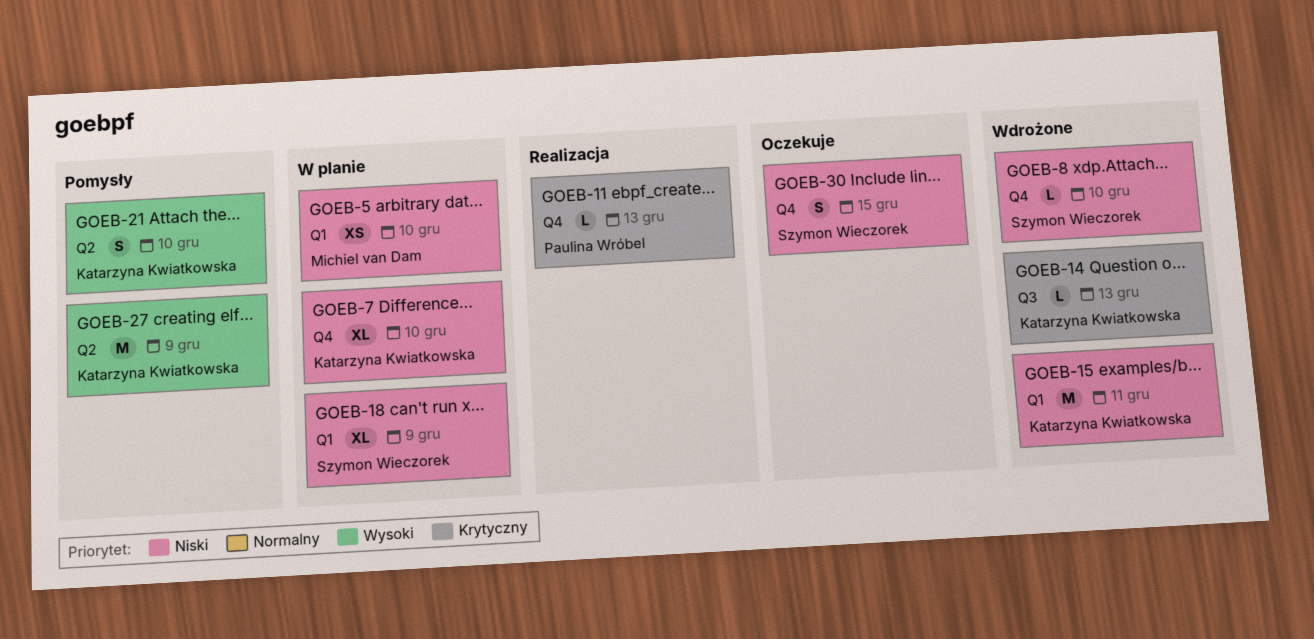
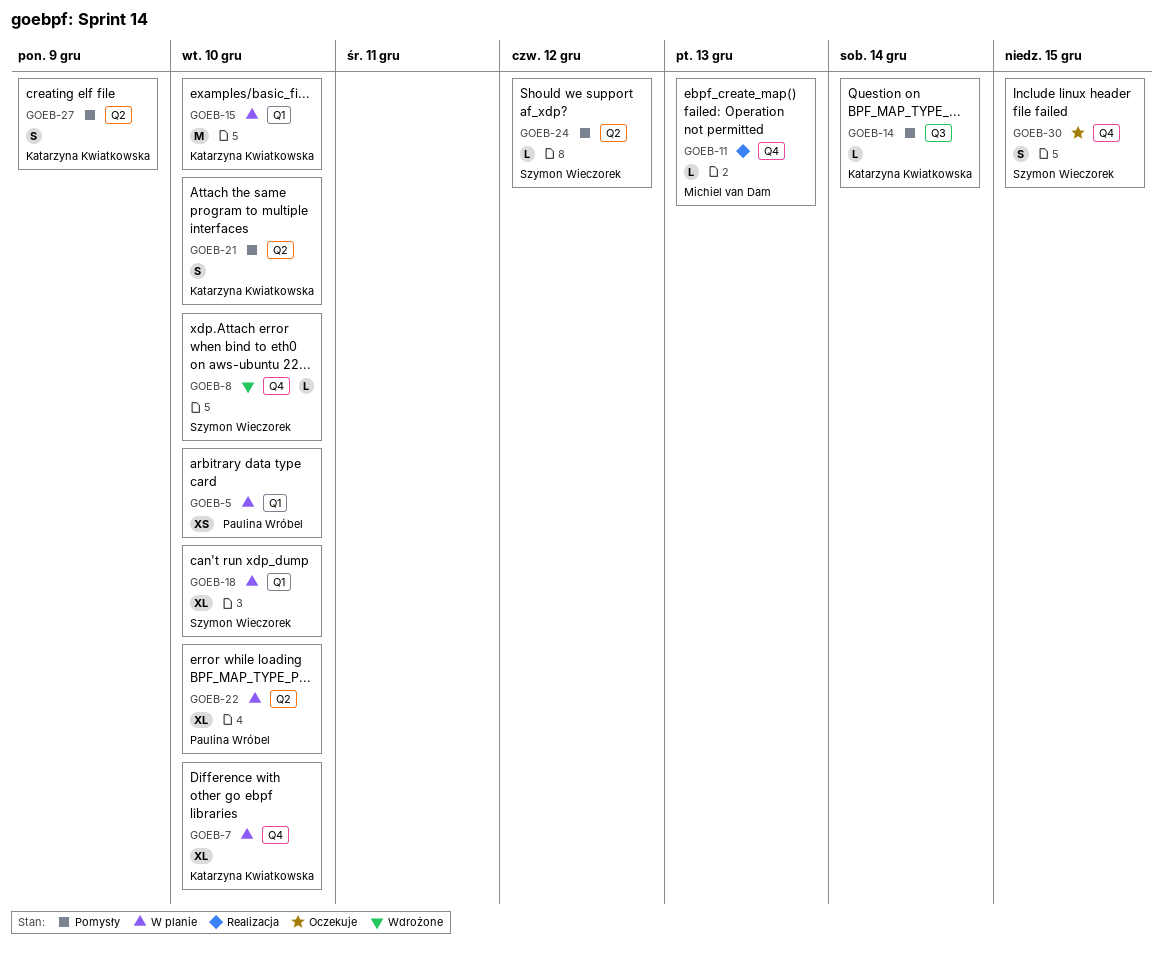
GOEB-5, owner: Michiel van Dam -> Paulina Wróbel
GOEB-11, owner: Paulina Wróbel -> Michiel van Dam
GOEB-14, status: Wdrożone -> Pomysły
GOEB-14, due: Dec 13 -> Dec 14
GOEB-15, status: Wdrożone -> W planie
GOEB-15, due: Dec 11 -> Dec 10
GOEB-18, due: Dec 9 -> Dec 10
GOEB-22: none -> present
GOEB-24: none -> present
GOEB-27, estimate: M -> S

